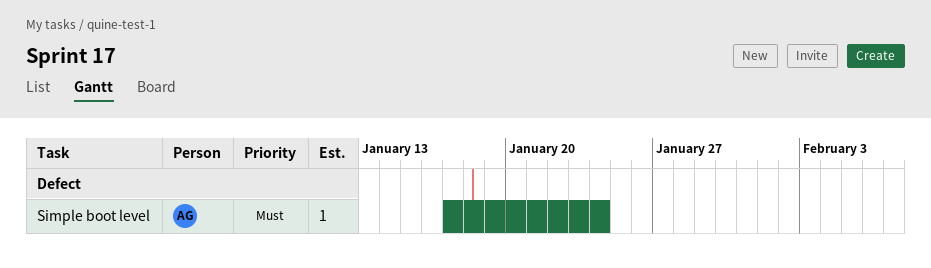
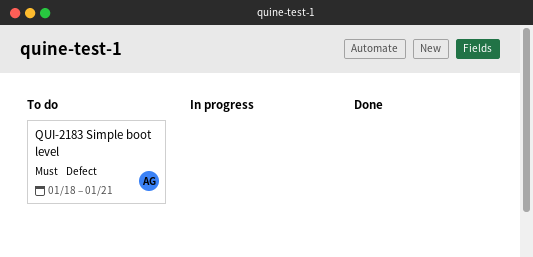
Simple boot level, start: Jan 17 -> Jan 18
Simple boot level, due: Jan 24 -> Jan 21

